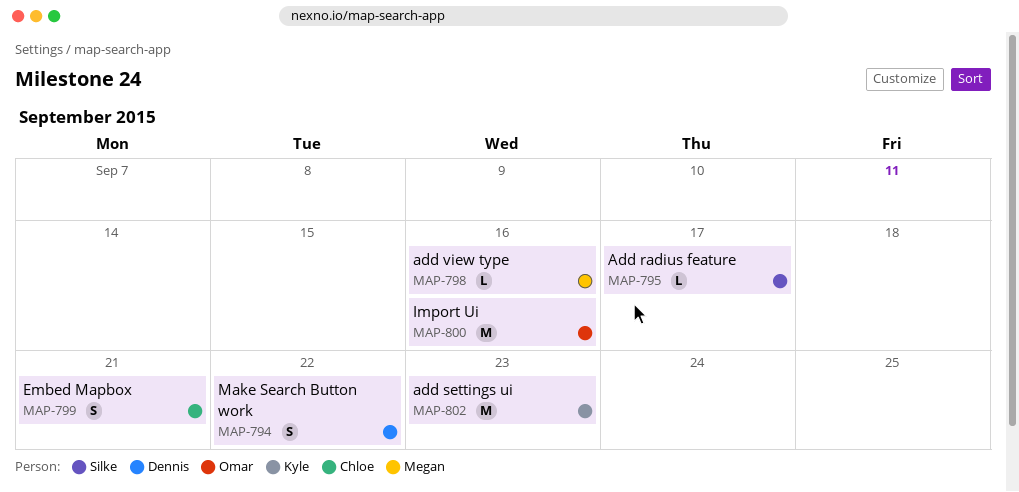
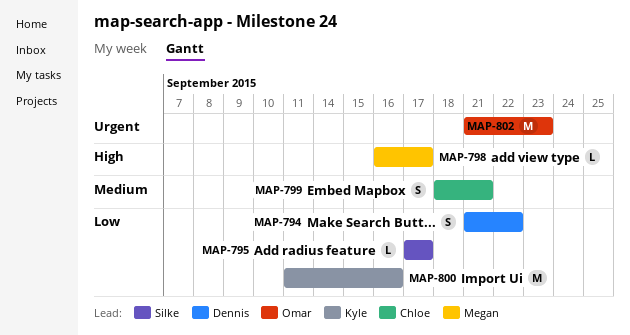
MAP-798, due: Sep 16 -> Sep 17
MAP-800, owner: Omar -> Kyle
MAP-802, owner: Kyle -> Omar

